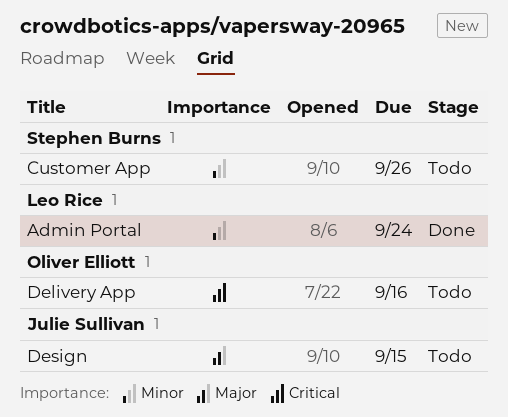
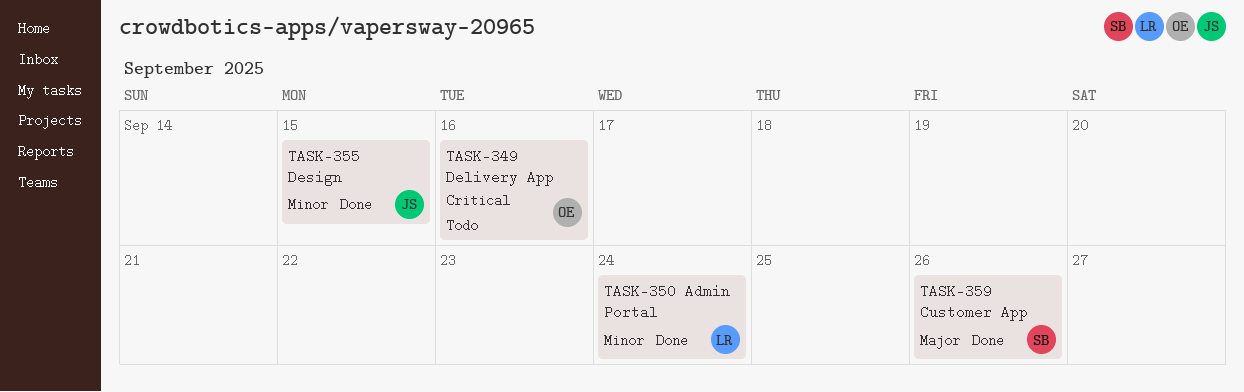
Customer App, status: Todo -> Done
Customer App, priority: Minor -> Major
Design, status: Todo -> Done
Design, priority: Major -> Minor

